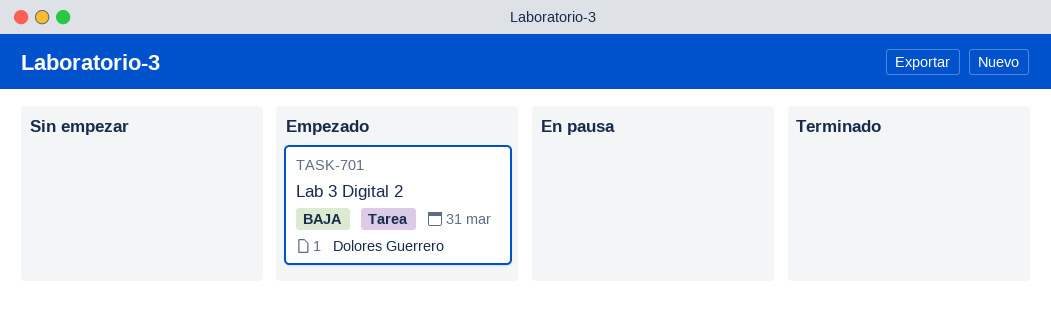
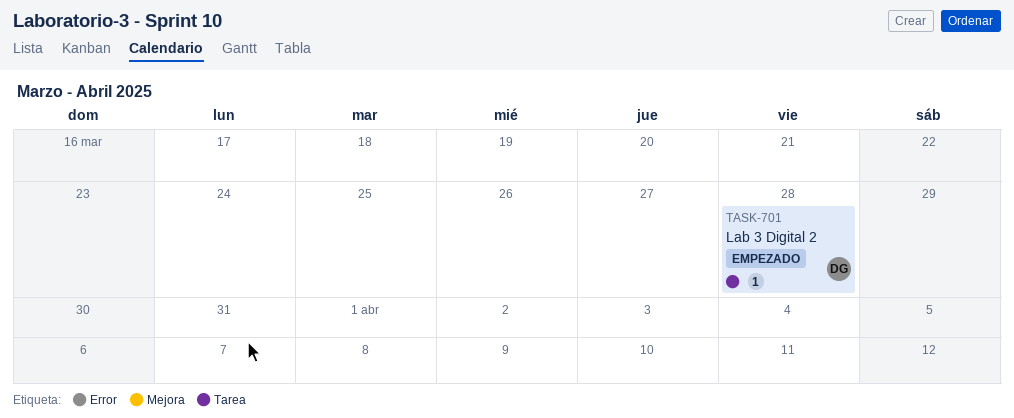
TASK-701, due: Mar 31 -> Mar 28

